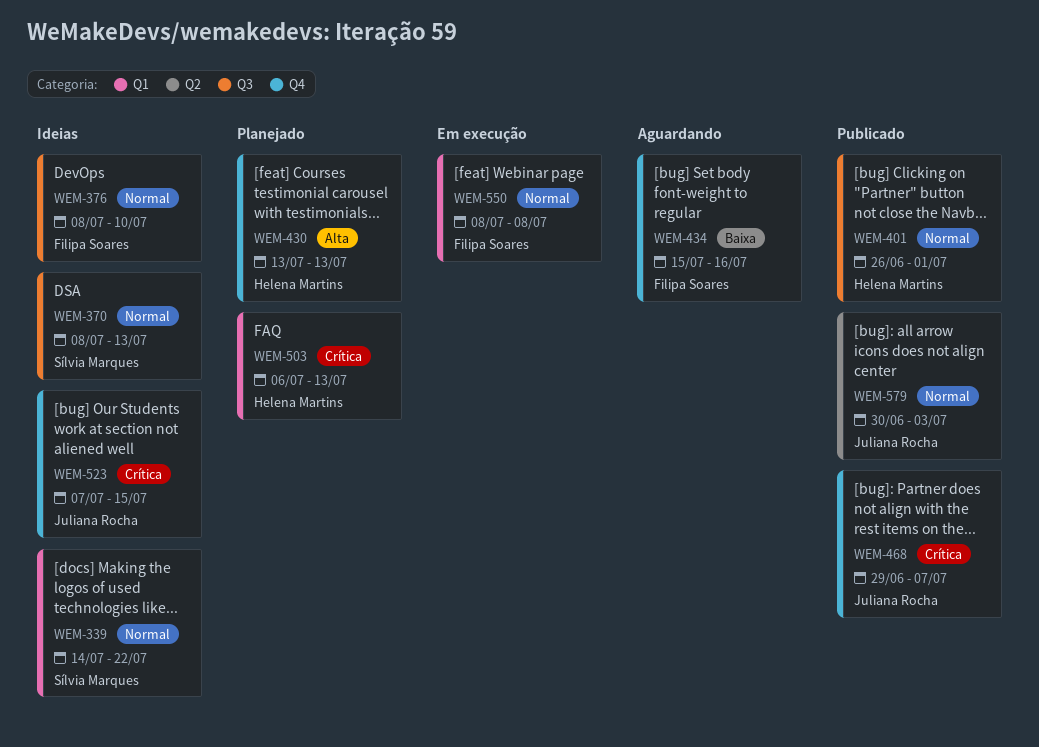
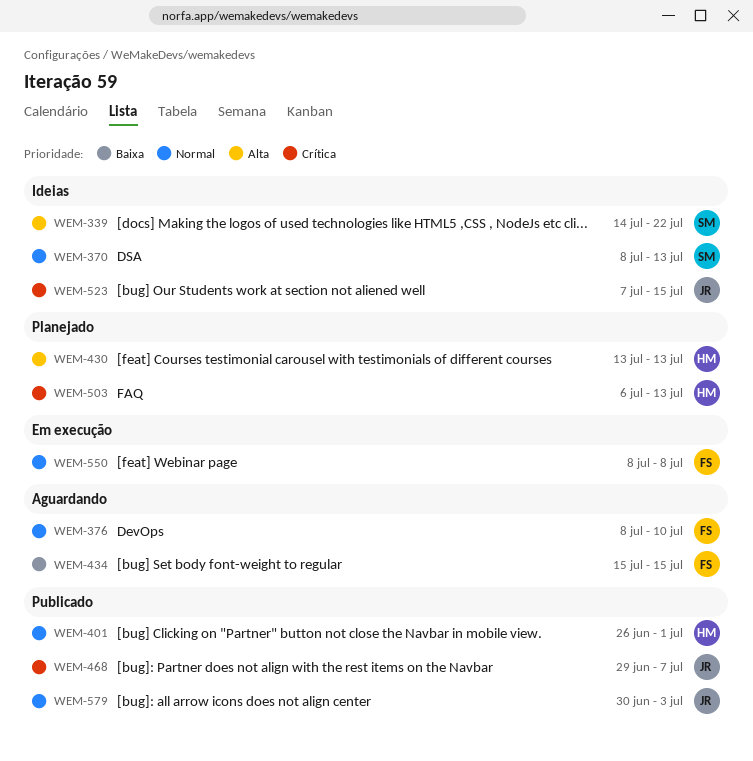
WEM-339, priority: Normal -> Alta
WEM-376, status: Ideias -> Aguardando
WEM-434, due: Jul 16 -> Jul 15

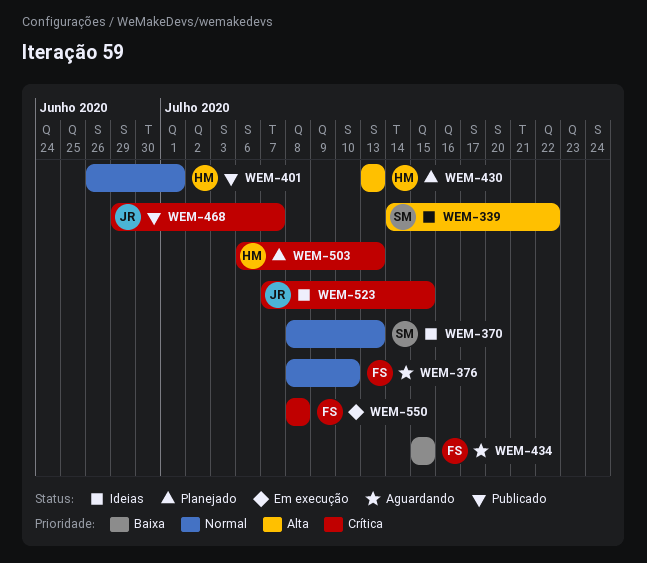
WEM-550, priority: Normal -> Crítica
WEM-579: present -> none

